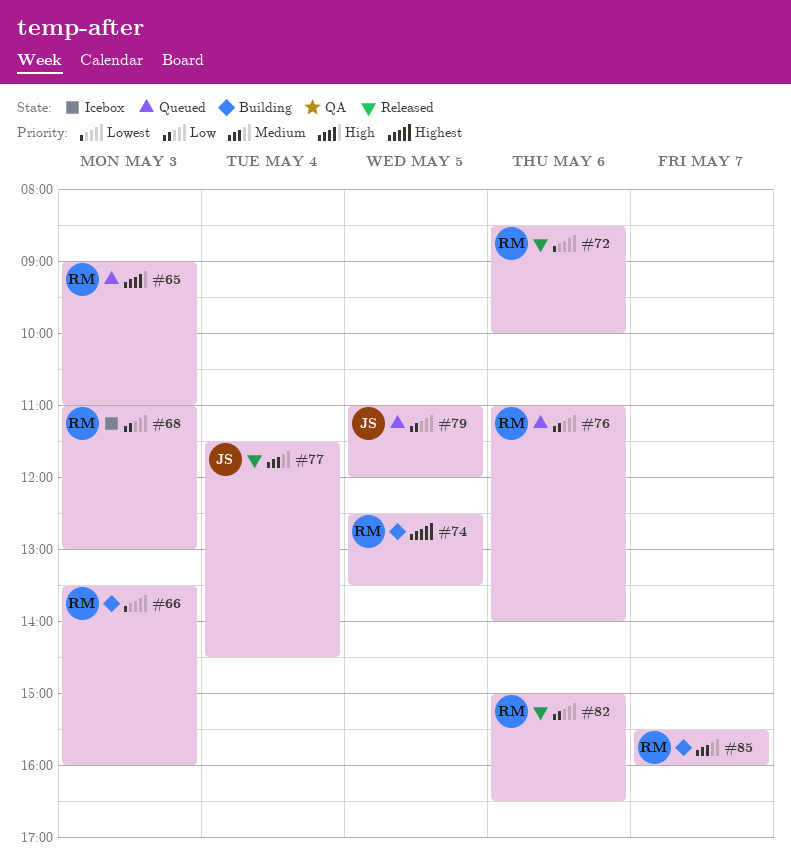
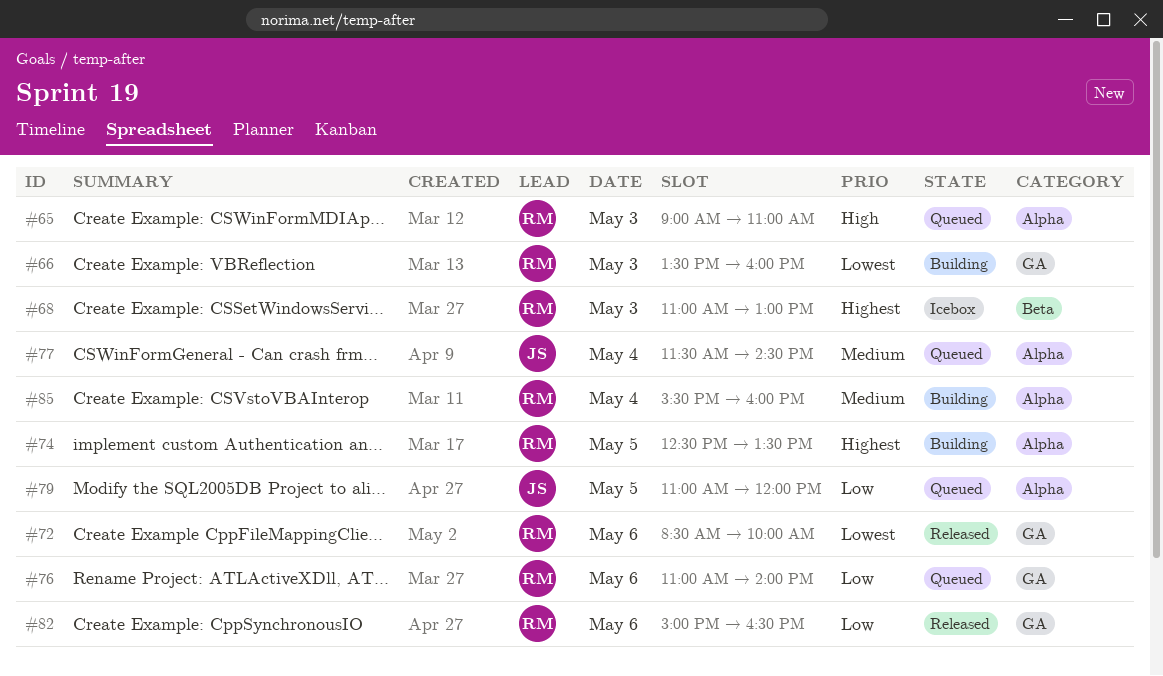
#68, priority: Low -> Highest
#77, status: Released -> Queued
#85, day: May 7 -> May 4

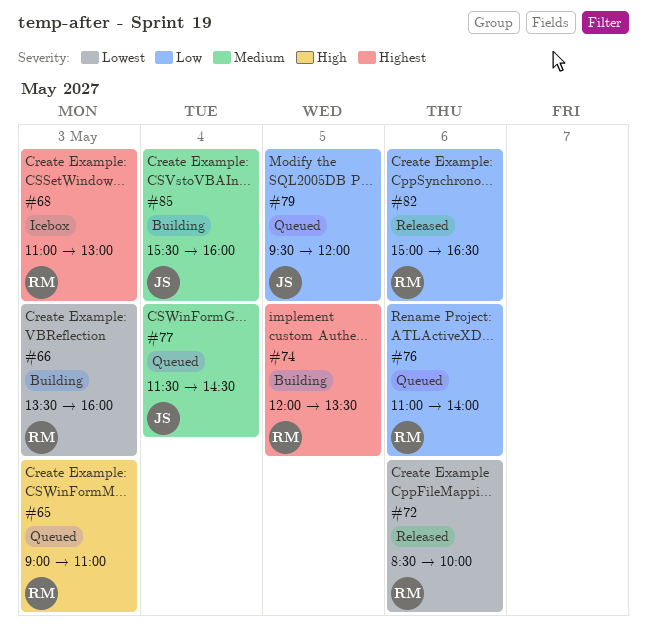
#74, begins: 12:30 -> 12:00
#79, begins: 11:00 -> 09:30
#85, owner: RM -> JS

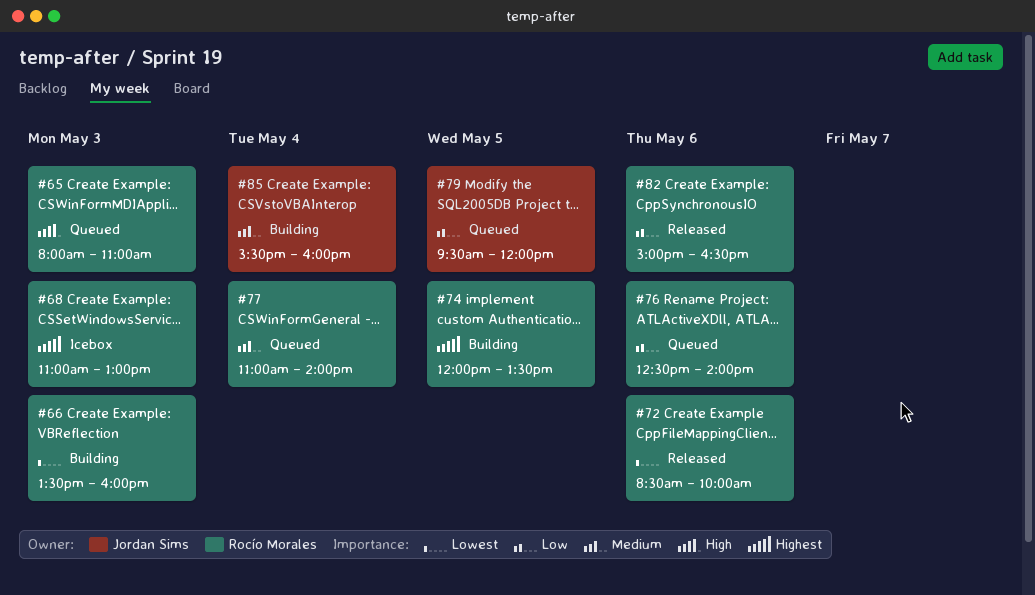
#65, begins: 09:00 -> 08:00
#76, begins: 11:00 -> 12:30
#77, owner: Jordan Sims -> Rocío Morales
#77, begins: 11:30 -> 11:00
#77, ends: 14:30 -> 14:00

